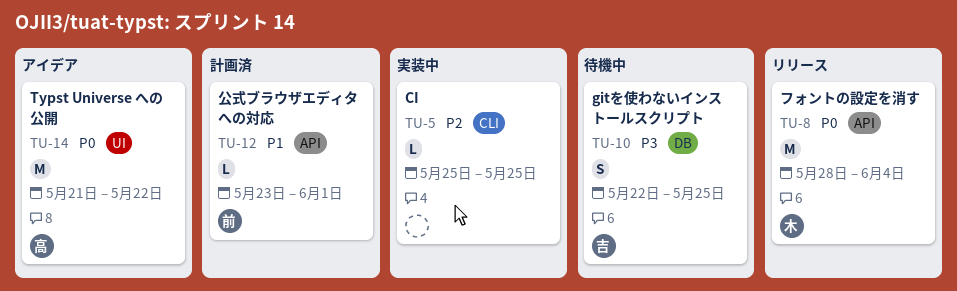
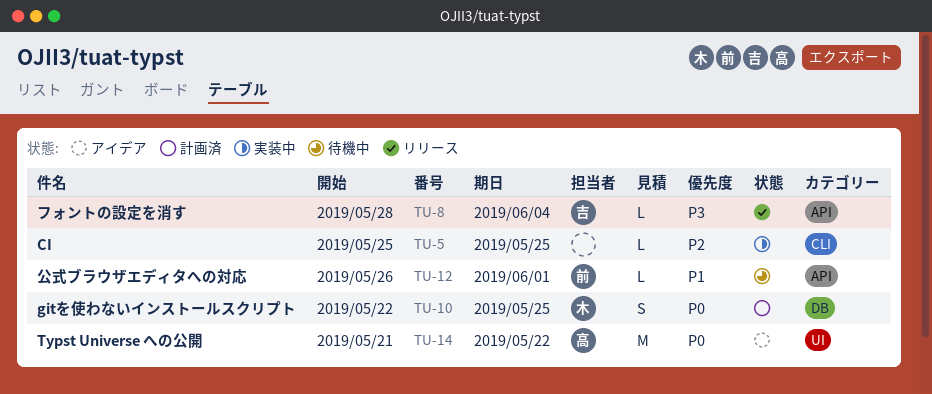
TU-8, owner: 木 -> 吉
TU-8, priority: P0 -> P3
TU-8, estimate: M -> L
TU-10, status: 待機中 -> 計画済
TU-10, owner: 吉 -> 木
TU-10, priority: P3 -> P0
TU-12, status: 計画済 -> 待機中
TU-12, start: May 23 -> May 26

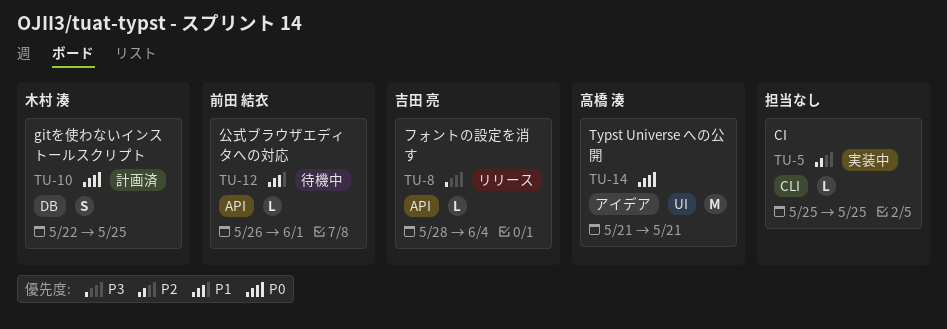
TU-14, due: May 22 -> May 21

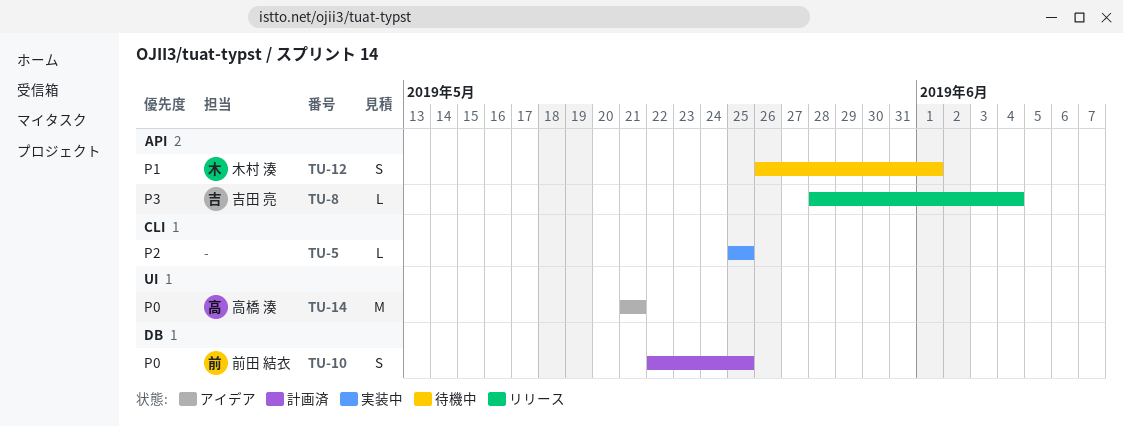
TU-10, owner: 木村 湊 -> 前田 結衣
TU-12, owner: 前田 結衣 -> 木村 湊
TU-12, estimate: L -> S

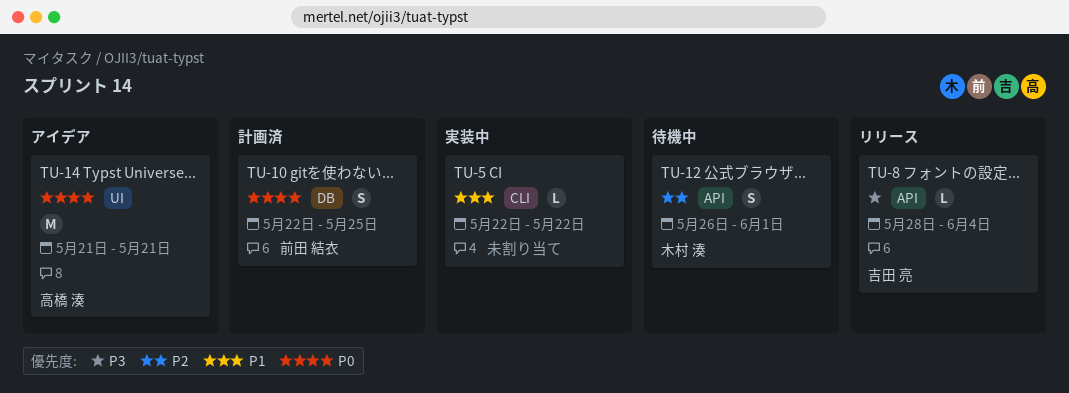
TU-5, priority: P2 -> P1
TU-5, start: May 25 -> May 22
TU-5, due: May 25 -> May 22
TU-12, priority: P1 -> P2

